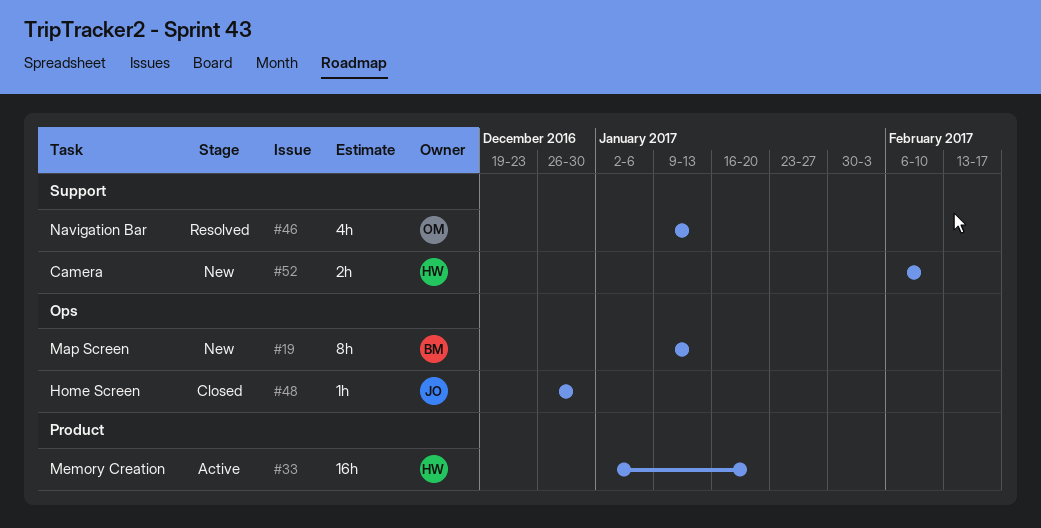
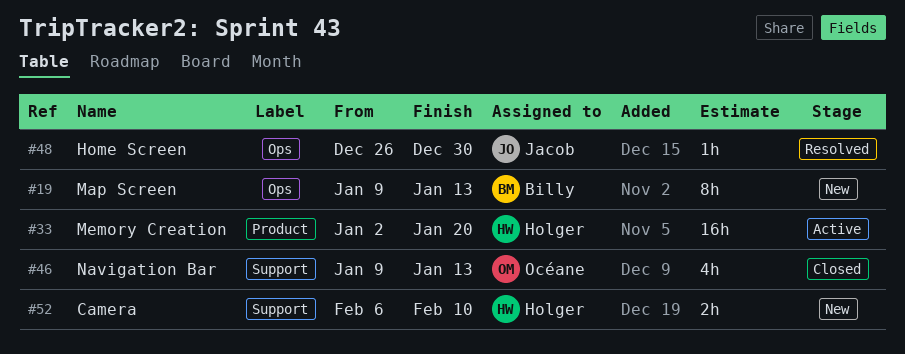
#46, status: Resolved -> Closed
#48, status: Closed -> Resolved

